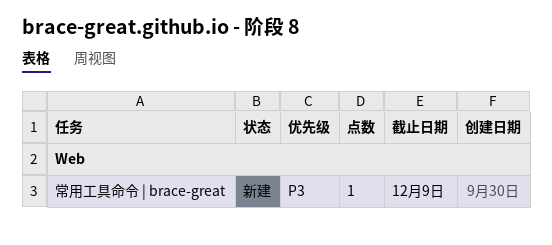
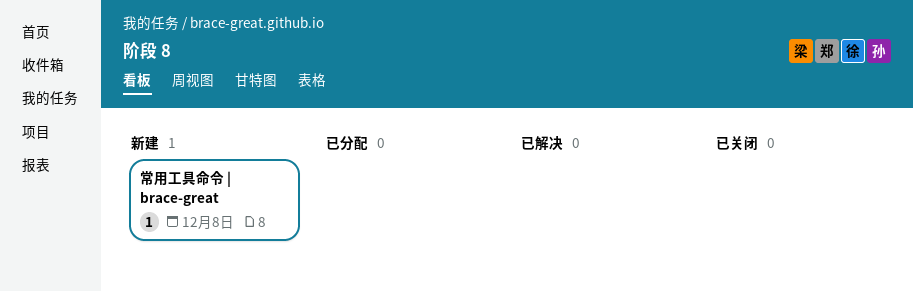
常用工具命令 | brace-great, due: Dec 9 -> Dec 8

